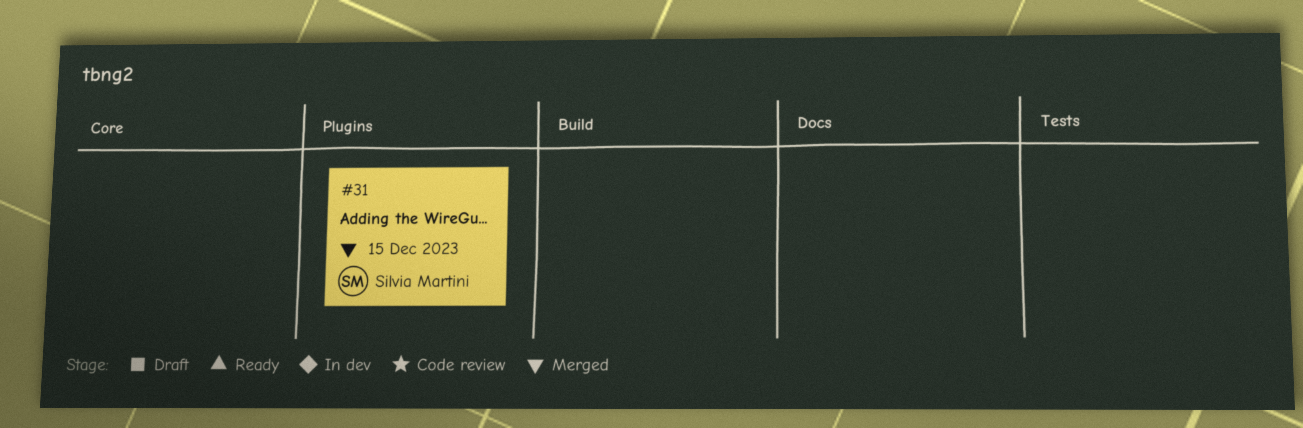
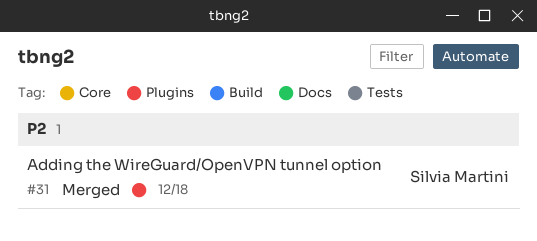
#31, due: Dec 15 -> Dec 18

